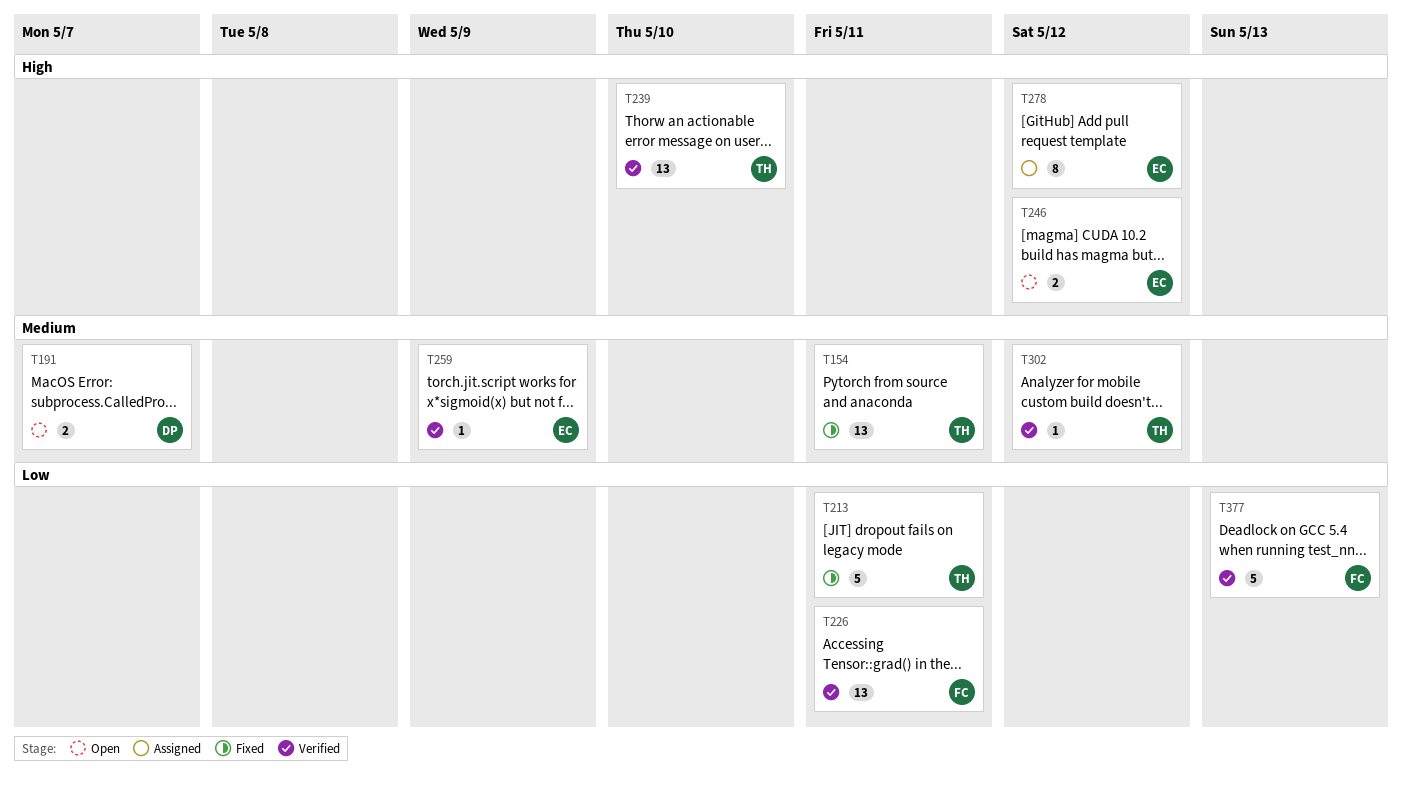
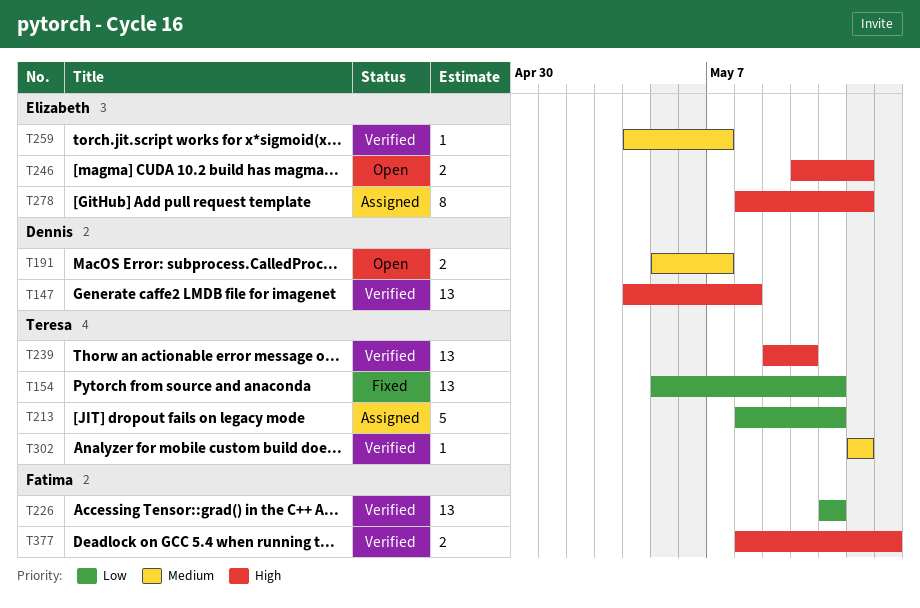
T147: none -> present
T154, priority: Medium -> Low
T213, status: Fixed -> Assigned
T259, due: May 9 -> May 7
T377, priority: Low -> High
T377, estimate: 5 -> 2

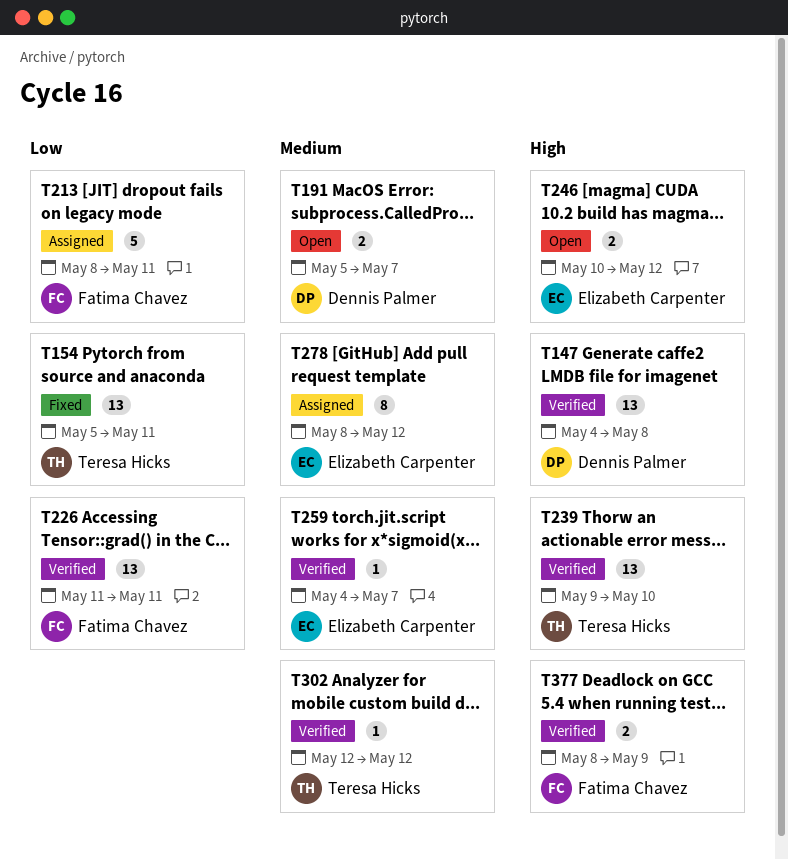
T213, owner: Teresa Hicks -> Fatima Chavez
T278, priority: High -> Medium
T377, due: May 13 -> May 9

